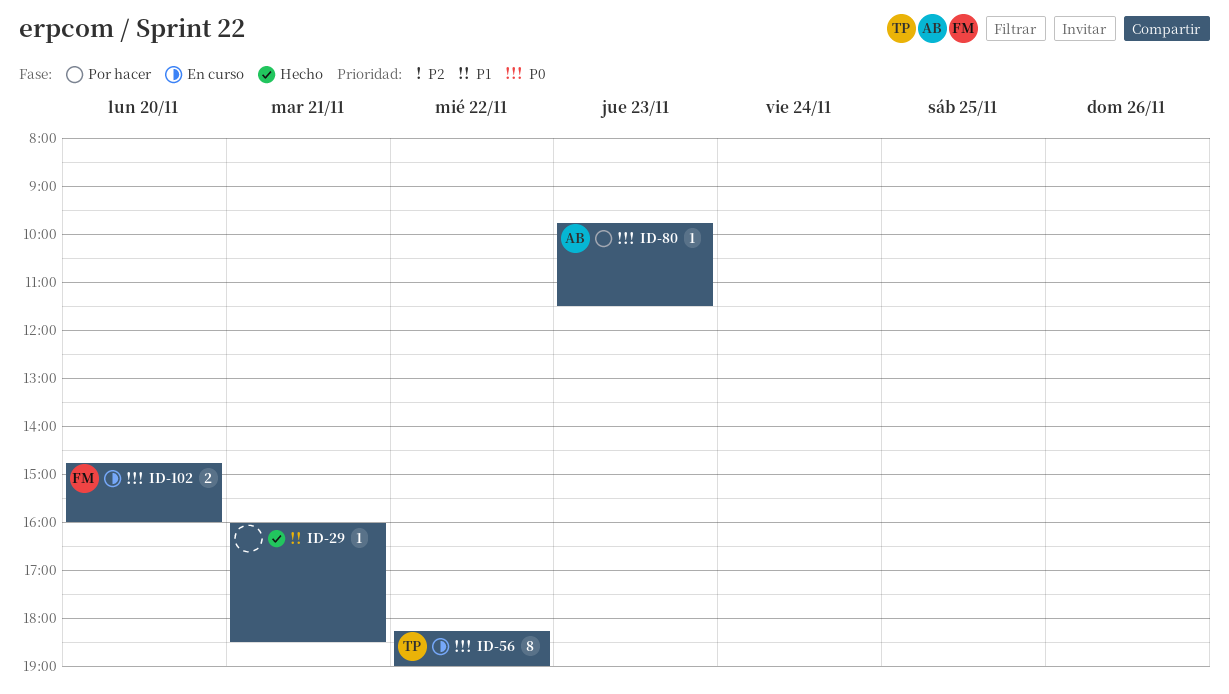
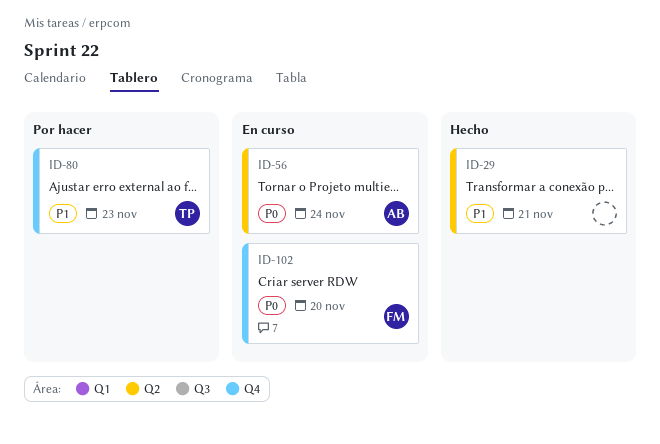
ID-56, owner: TP -> AB
ID-56, day: Nov 22 -> Nov 24
ID-80, owner: AB -> TP
ID-80, priority: P0 -> P1

